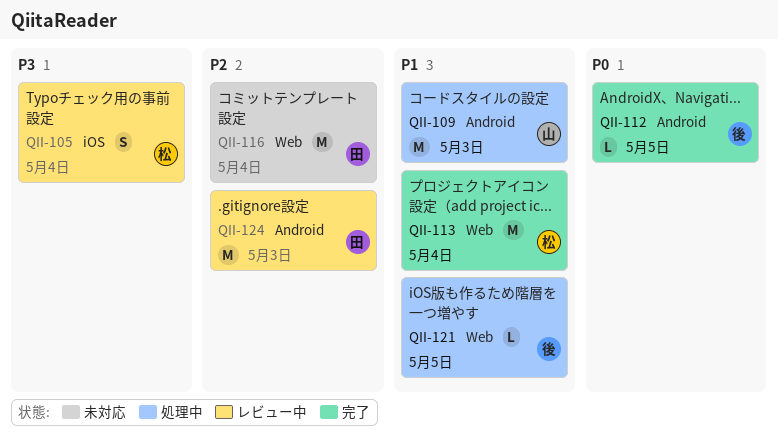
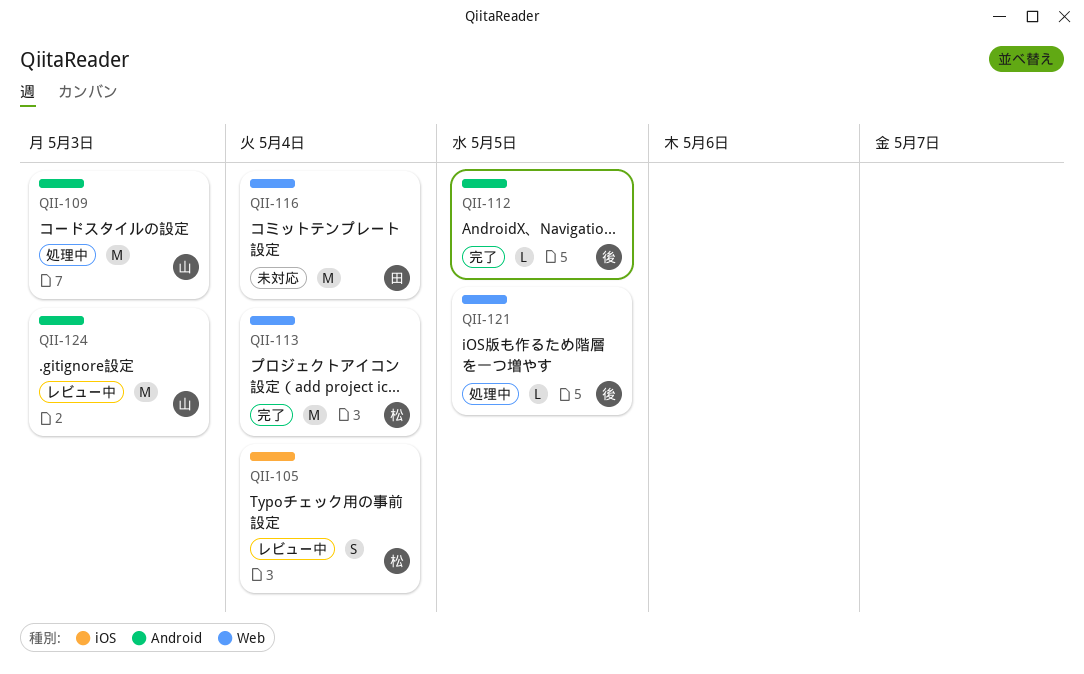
QII-124, owner: 田 -> 山

